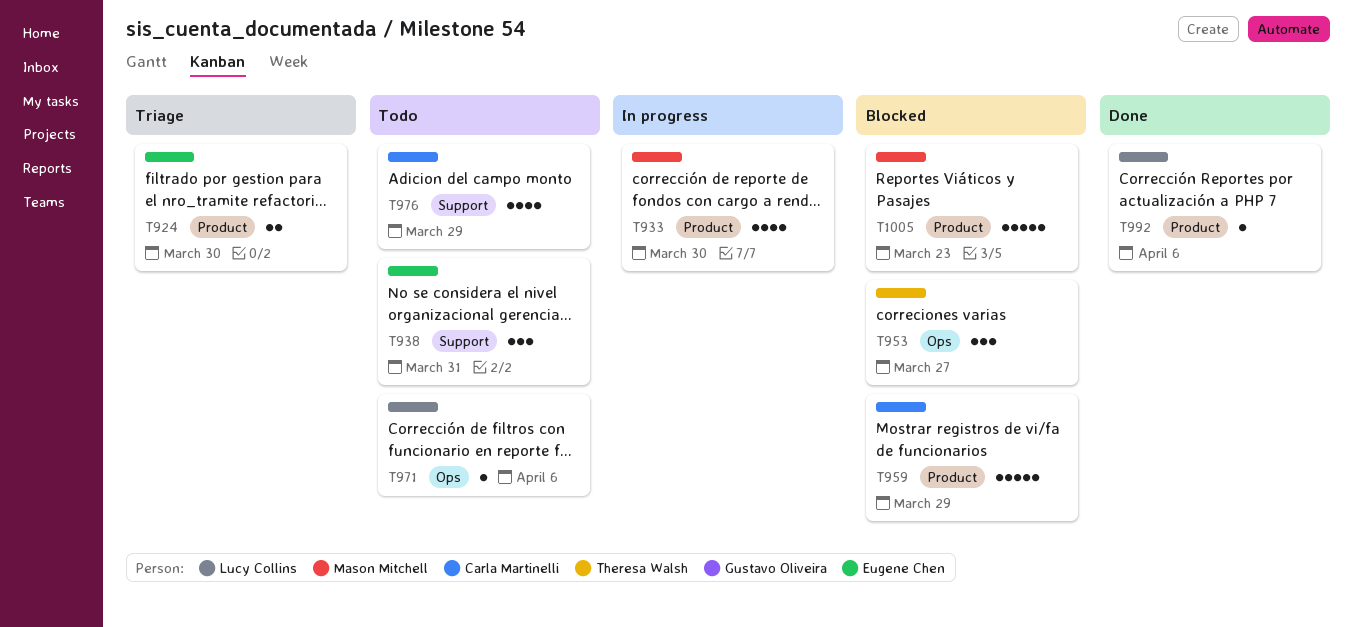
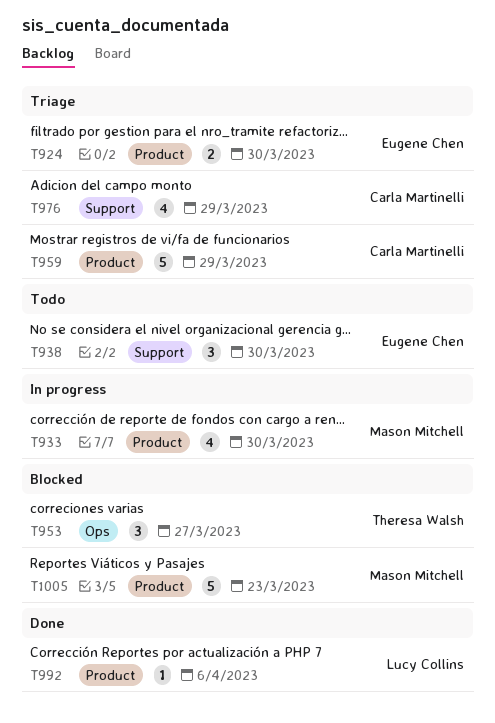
T938, due: Mar 31 -> Mar 30
T959, status: Blocked -> Triage
T971: present -> none
T976, status: Todo -> Triage

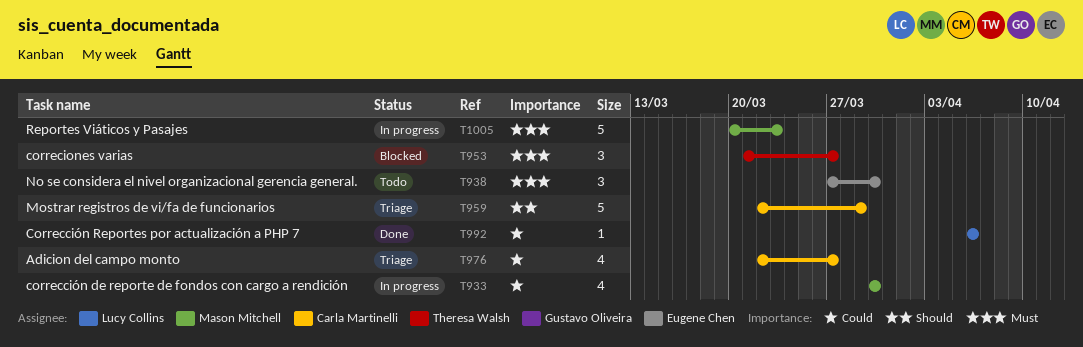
T924: present -> none
T976, due: Mar 29 -> Mar 27
T1005, status: Blocked -> In progress

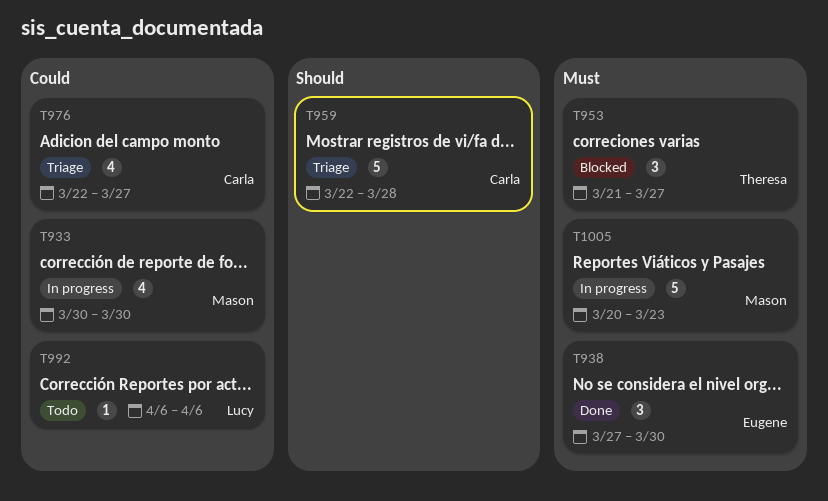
T938, status: Todo -> Done
T959, due: Mar 29 -> Mar 28
T992, status: Done -> Todo

